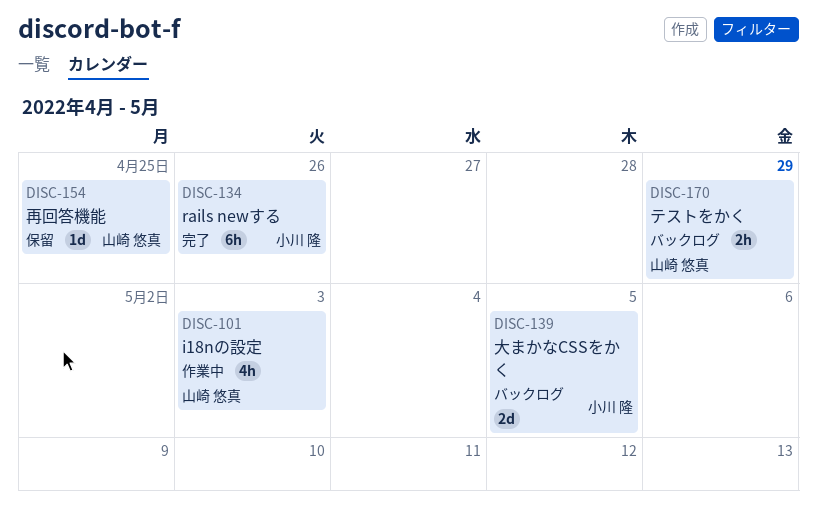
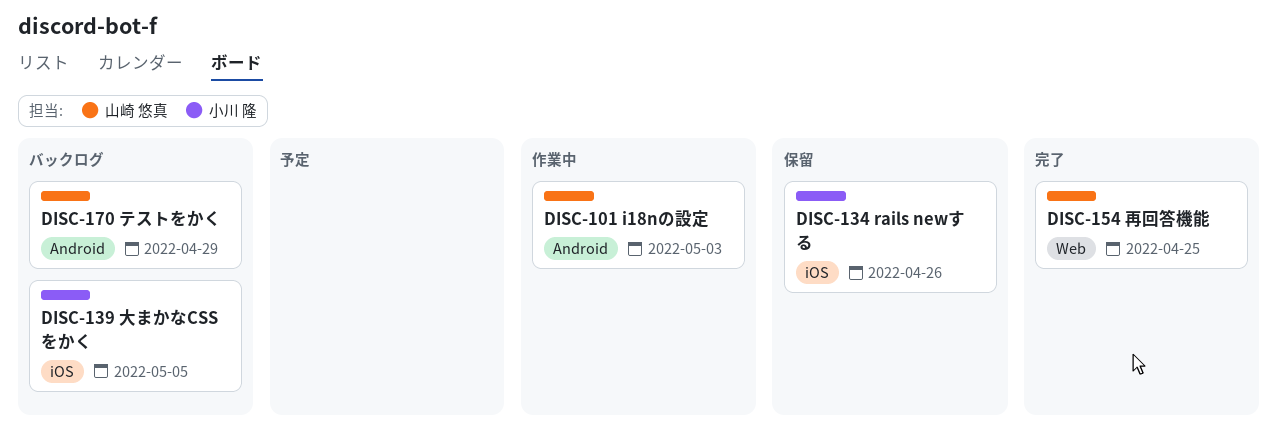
DISC-134, status: 完了 -> 保留
DISC-154, status: 保留 -> 完了

